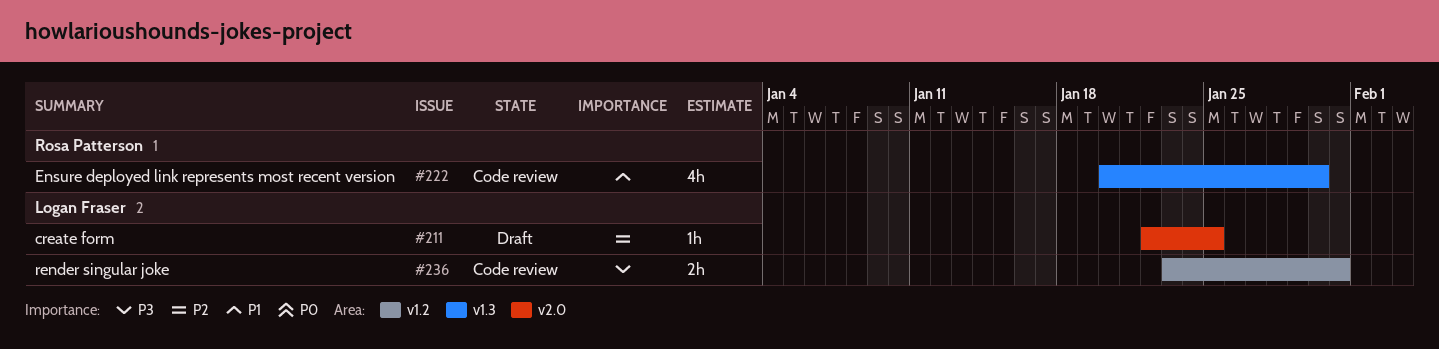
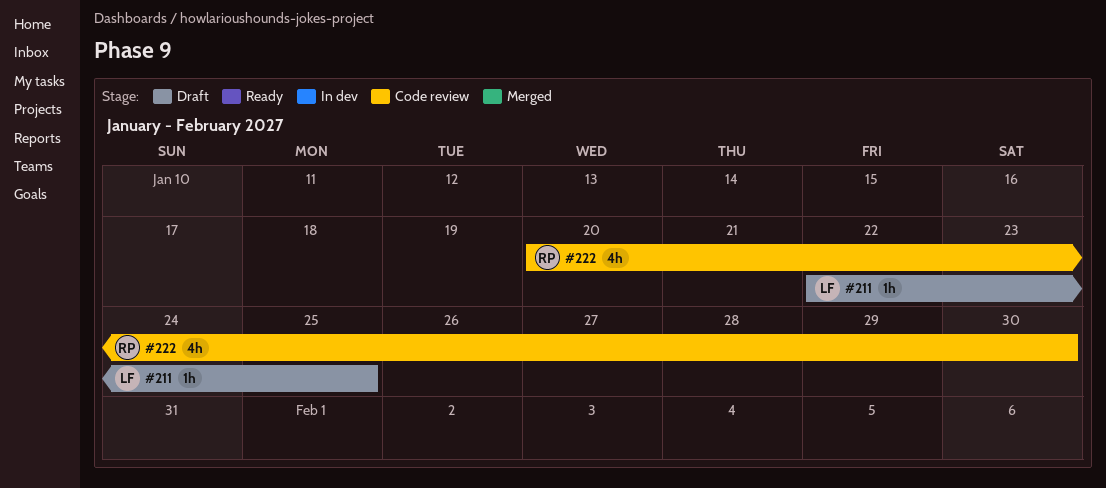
#236: present -> none

